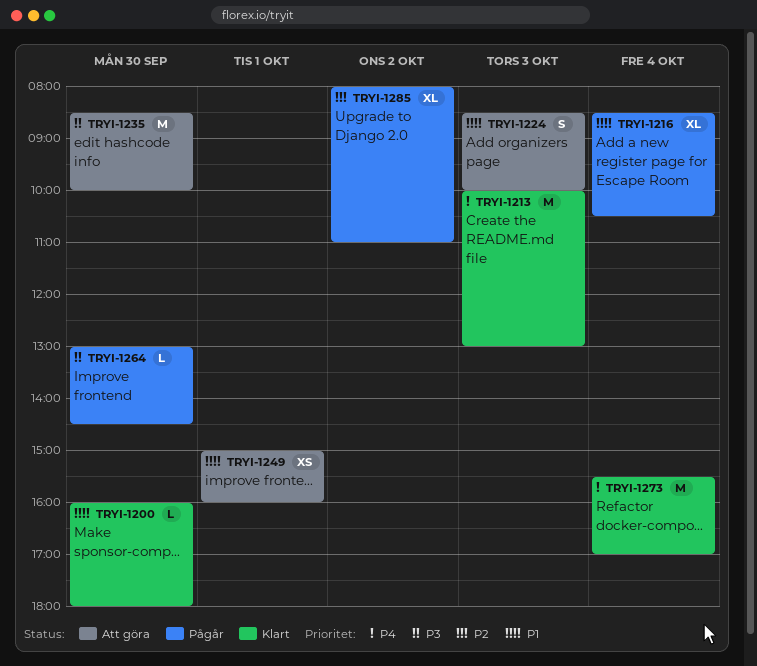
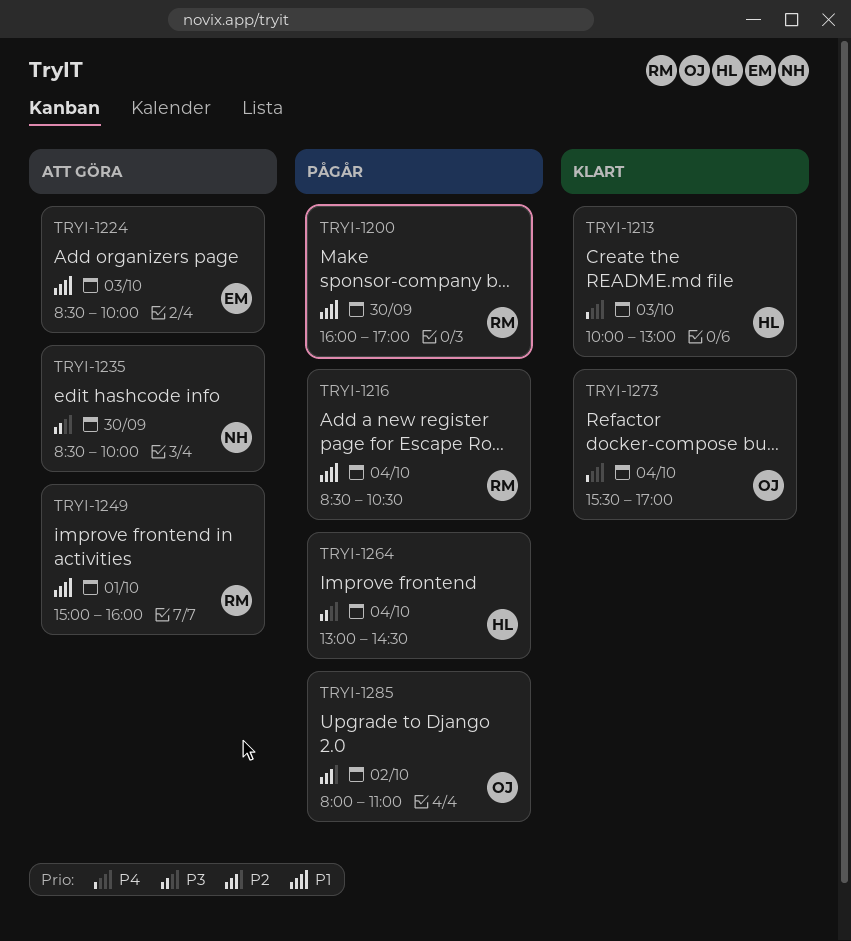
TRYI-1200, status: Klart -> Pågår
TRYI-1200, ends: 18:00 -> 17:00
TRYI-1264, day: Sep 30 -> Oct 4

